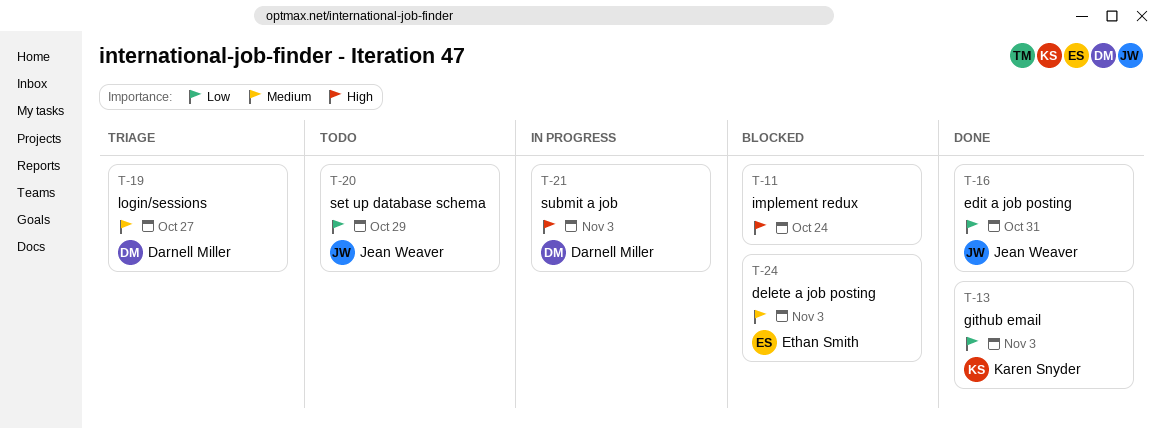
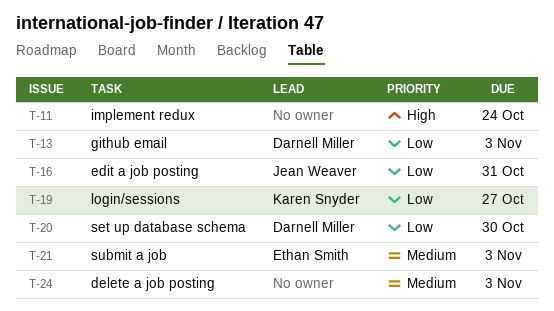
T-13, owner: Karen Snyder -> Darnell Miller
T-19, owner: Darnell Miller -> Karen Snyder
T-19, priority: Medium -> Low
T-20, owner: Jean Weaver -> Darnell Miller
T-20, due: Oct 29 -> Oct 30
T-21, owner: Darnell Miller -> Ethan Smith
T-21, priority: High -> Medium
T-24, owner: Ethan Smith -> none

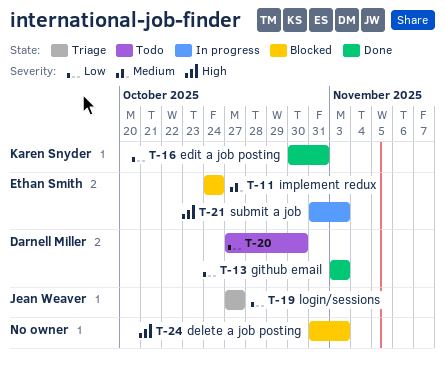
T-11, owner: none -> Ethan Smith
T-11, priority: High -> Medium
T-16, owner: Jean Weaver -> Karen Snyder
T-19, owner: Karen Snyder -> Jean Weaver
T-21, priority: Medium -> High
T-24, priority: Medium -> High

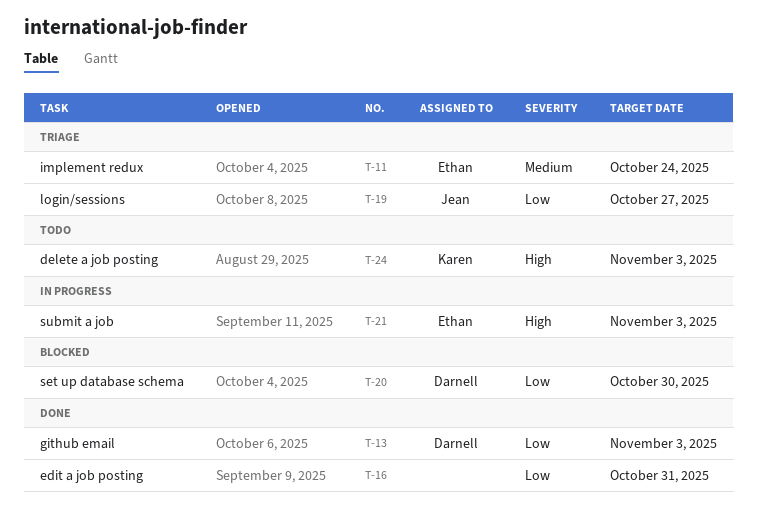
T-11, status: Blocked -> Triage
T-16, owner: Karen Snyder -> none
T-20, status: Todo -> Blocked
T-24, status: Blocked -> Todo
T-24, owner: none -> Karen Snyder

